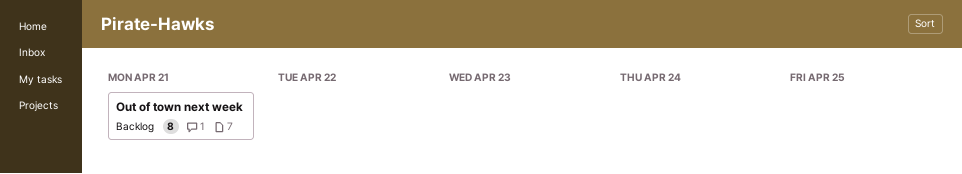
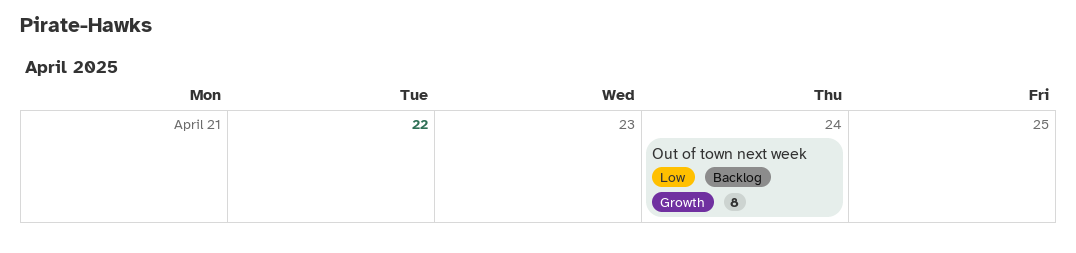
Out of town next week, due: Apr 21 -> Apr 24

